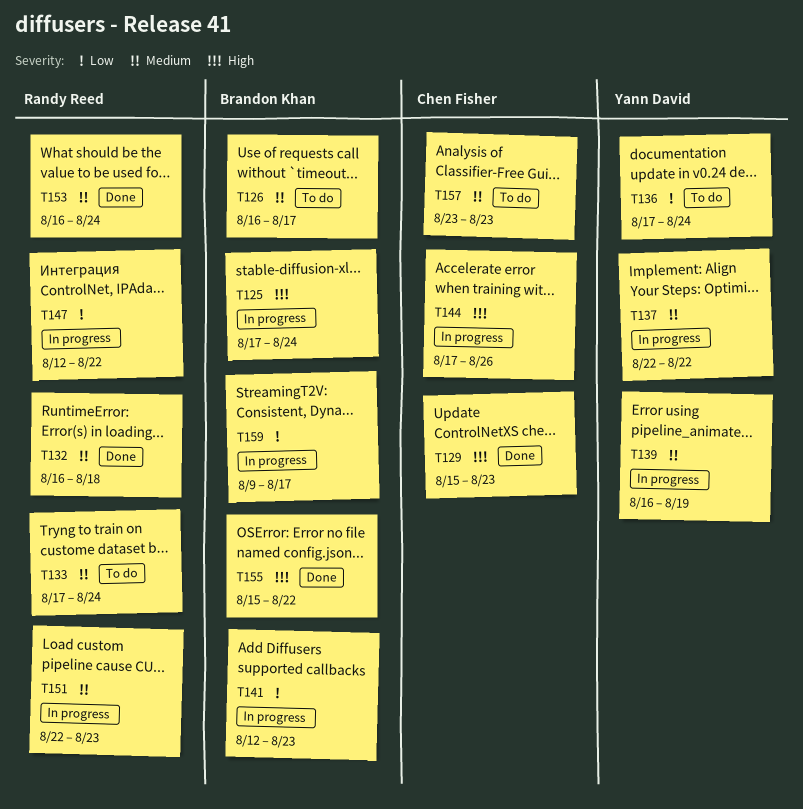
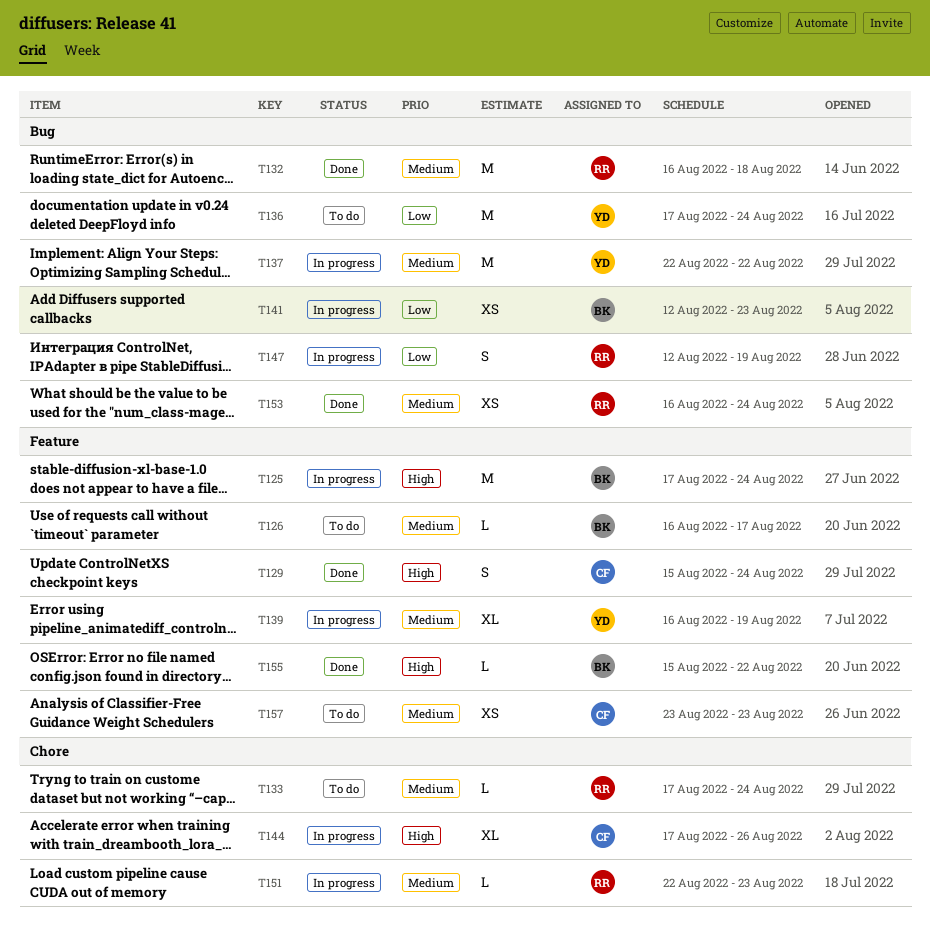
T129, due: Aug 23 -> Aug 24
T147, due: Aug 22 -> Aug 19
T159: present -> none

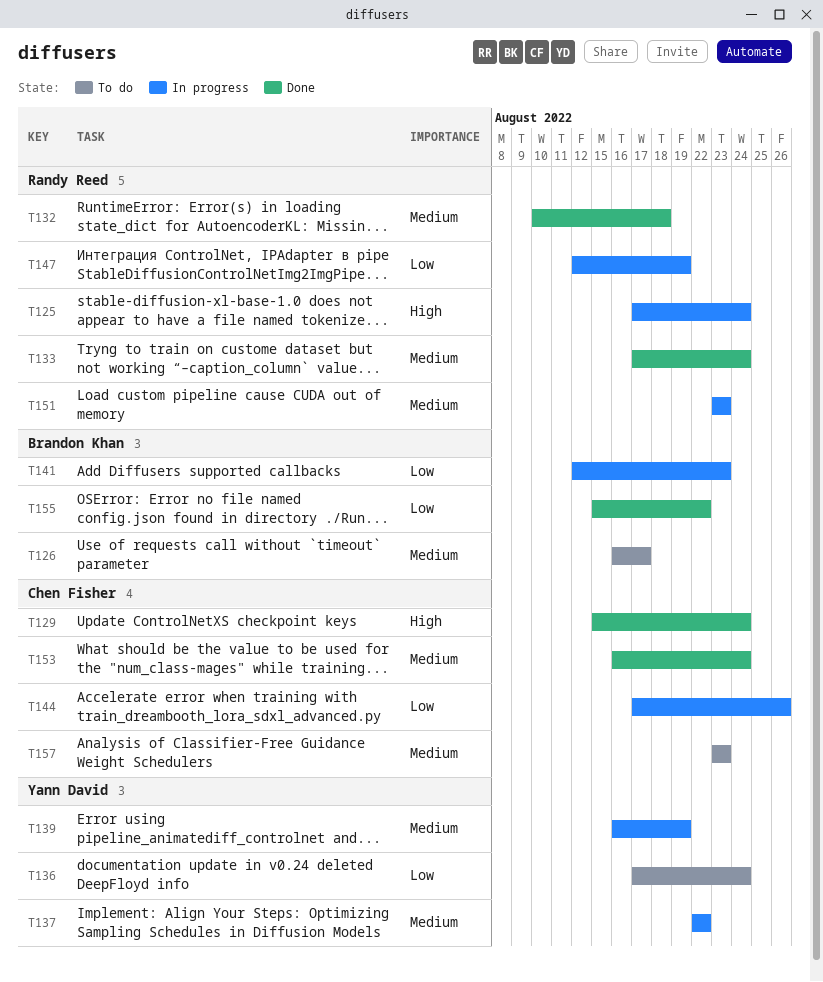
T125, owner: Brandon Khan -> Randy Reed
T132, start: Aug 16 -> Aug 10
T133, status: To do -> Done
T144, priority: High -> Low
T151, start: Aug 22 -> Aug 23
T153, owner: Randy Reed -> Chen Fisher
T155, priority: High -> Low

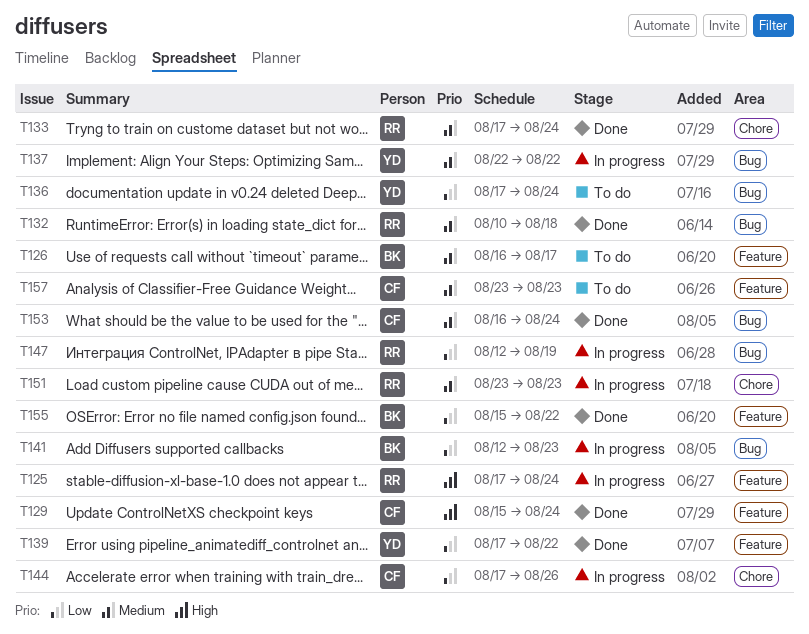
T139, status: In progress -> Done
T139, priority: Medium -> Low
T139, start: Aug 16 -> Aug 17
T139, due: Aug 19 -> Aug 22

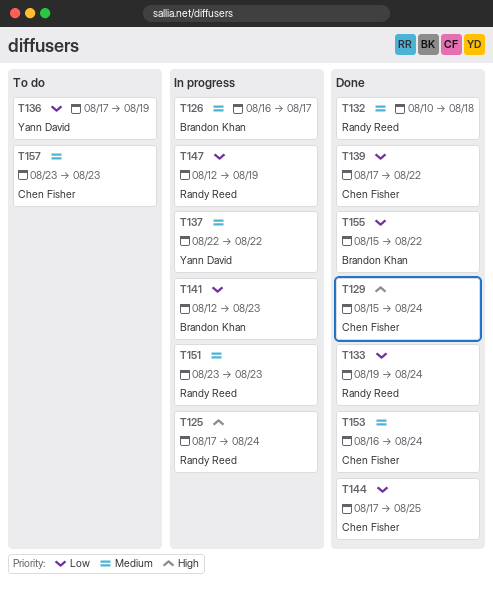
T126, status: To do -> In progress
T133, priority: Medium -> Low
T133, start: Aug 17 -> Aug 19
T136, due: Aug 24 -> Aug 19
T139, owner: Yann David -> Chen Fisher
T144, status: In progress -> Done
T144, due: Aug 26 -> Aug 25

